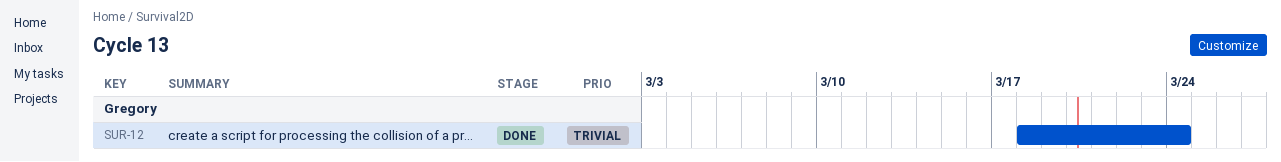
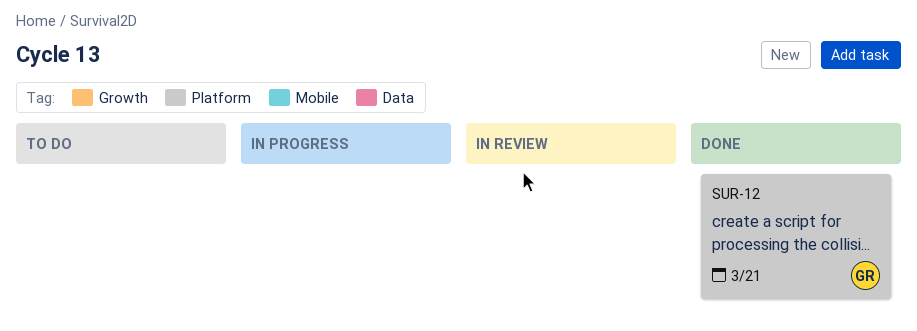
SUR-12, due: Mar 24 -> Mar 21

